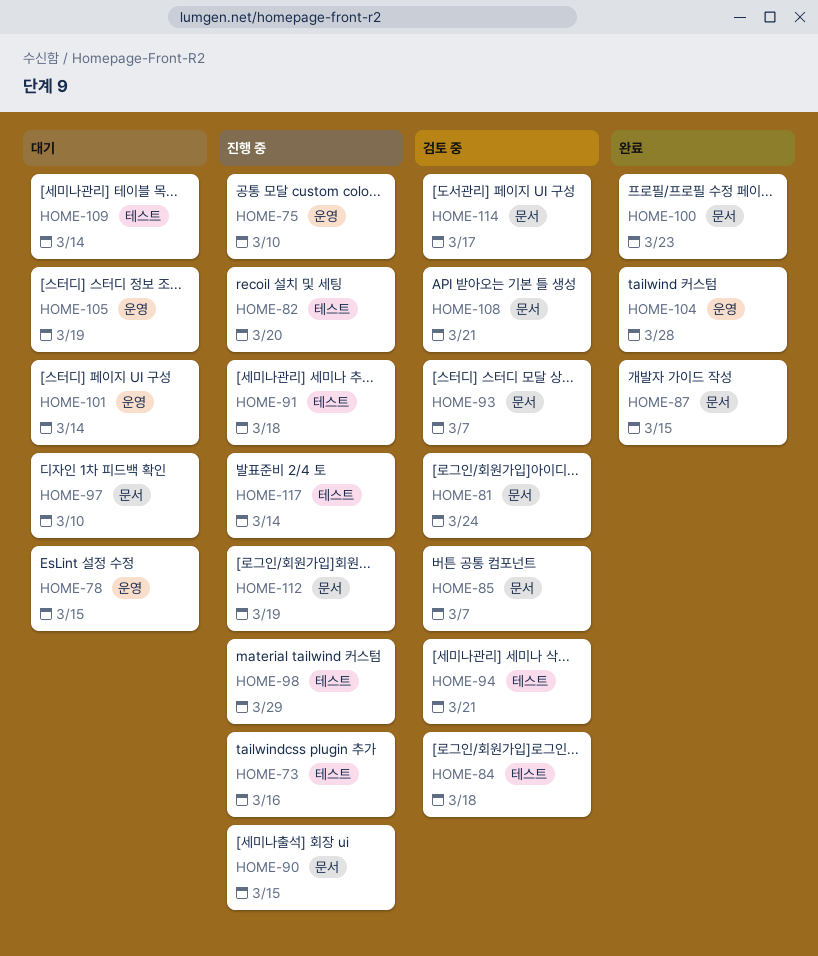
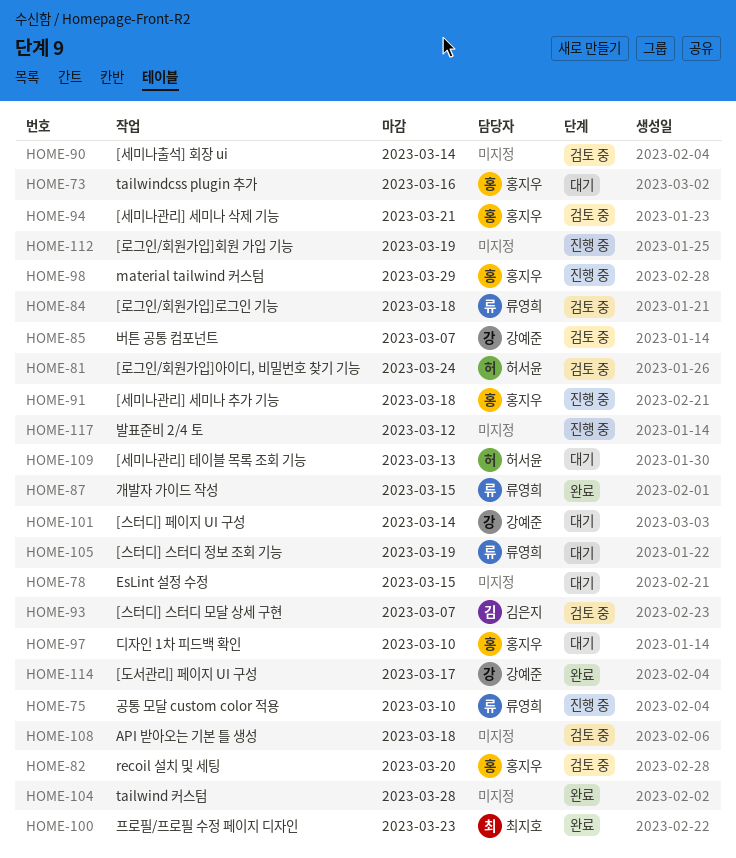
HOME-73, status: 진행 중 -> 대기
HOME-82, status: 진행 중 -> 검토 중
HOME-90, status: 진행 중 -> 검토 중
HOME-90, due: Mar 15 -> Mar 14
HOME-108, due: Mar 21 -> Mar 18
HOME-109, due: Mar 14 -> Mar 13
HOME-114, status: 검토 중 -> 완료
HOME-117, due: Mar 14 -> Mar 12

